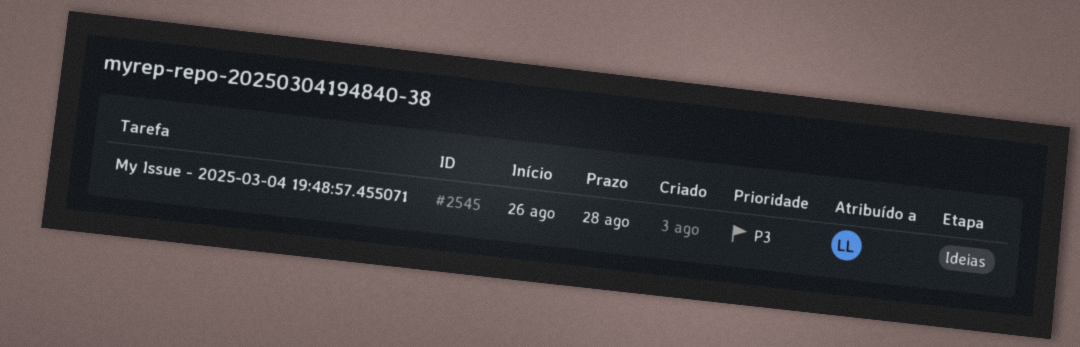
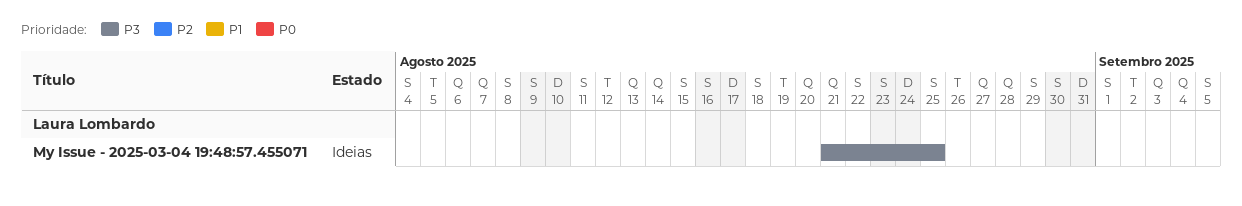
My Issue - 2025-03-04 19:48:57.455071, start: Aug 26 -> Aug 21
My Issue - 2025-03-04 19:48:57.455071, due: Aug 28 -> Aug 25

